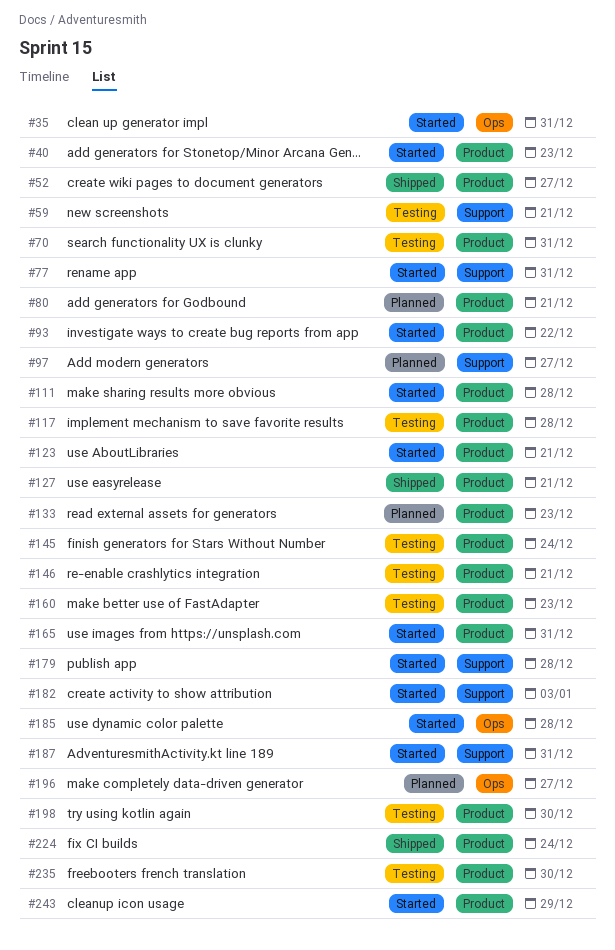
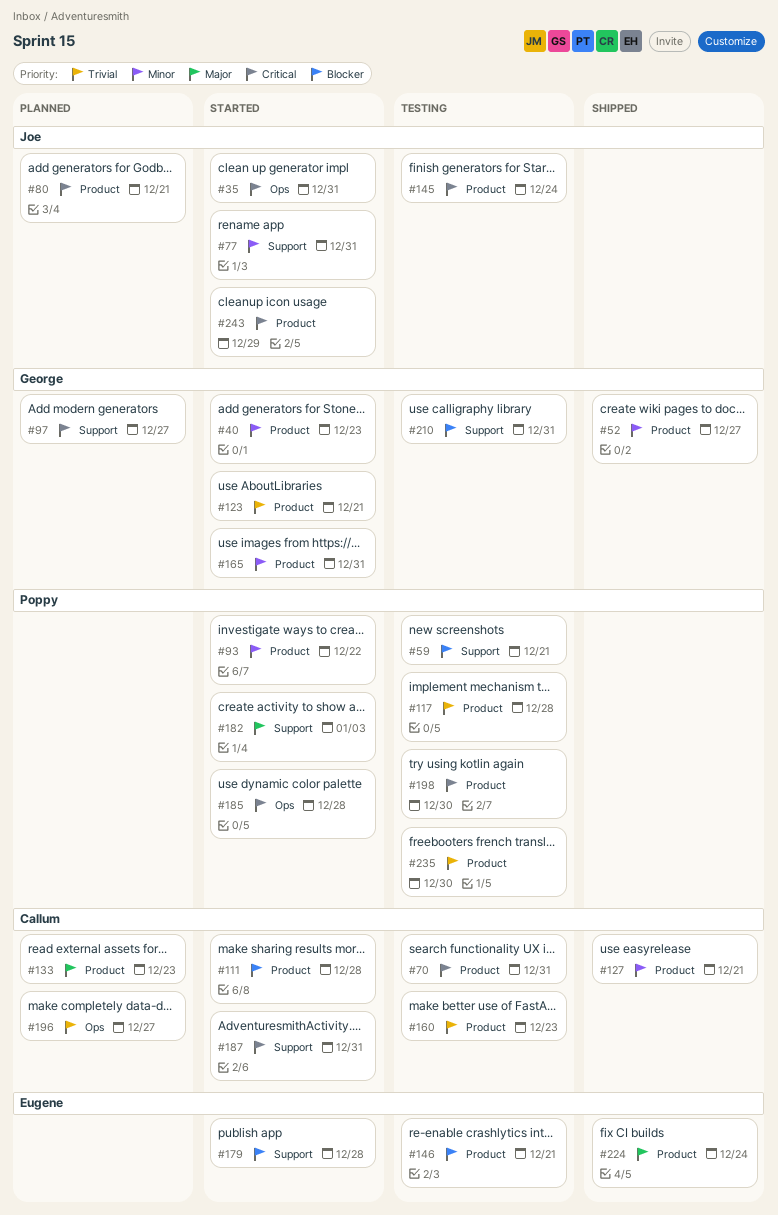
#210: none -> present

